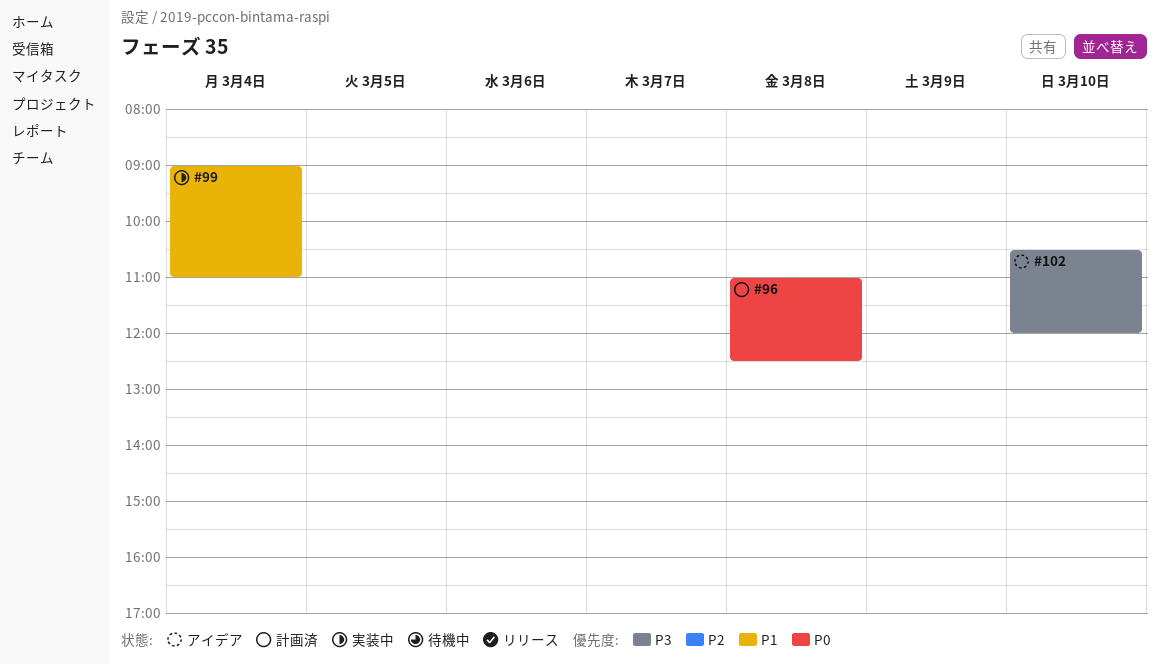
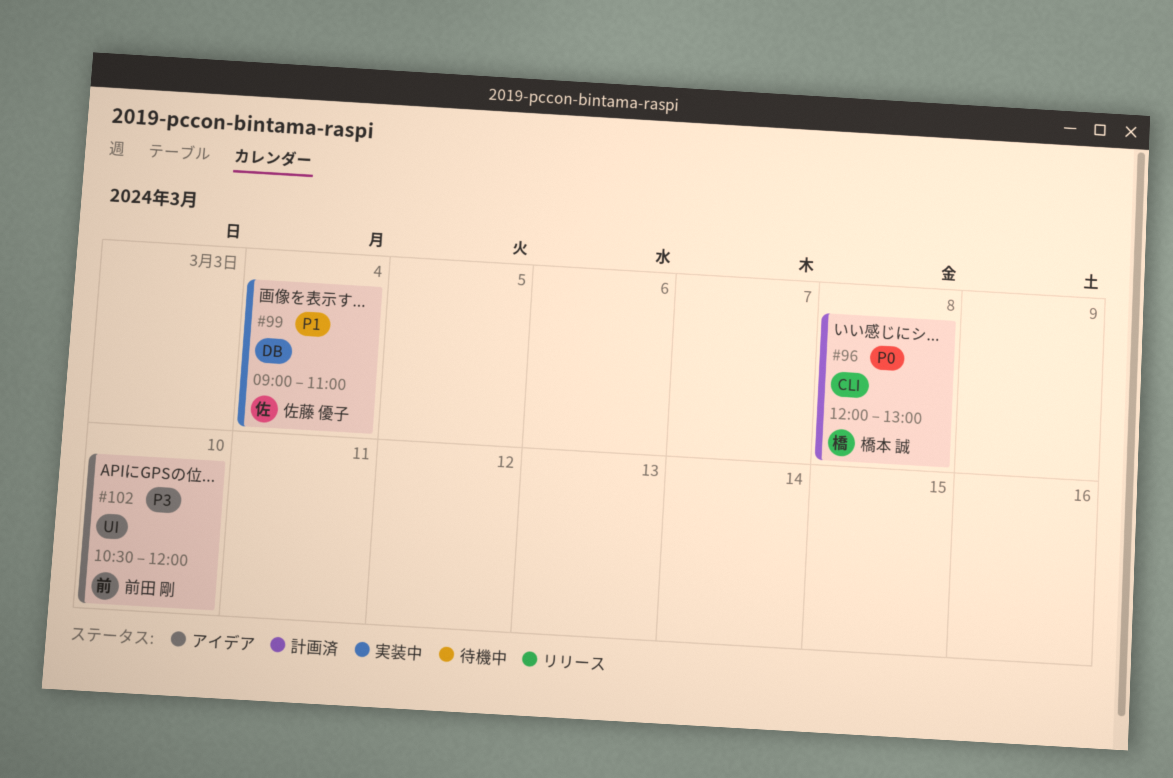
#96, begins: 11:00 -> 12:00
#96, ends: 12:30 -> 13:00

